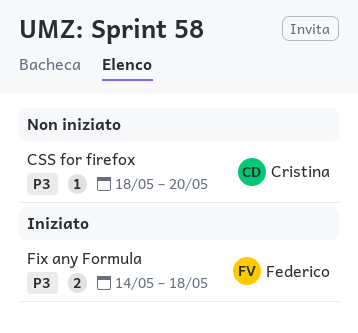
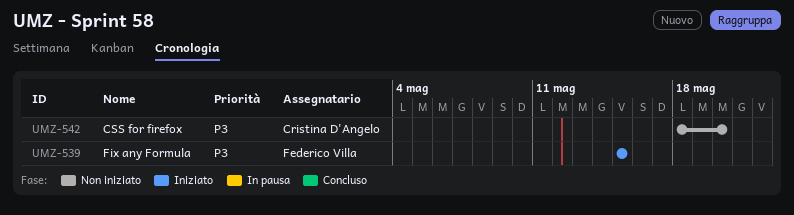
Fix any Formula, start: May 14 -> May 15
Fix any Formula, due: May 18 -> May 15

